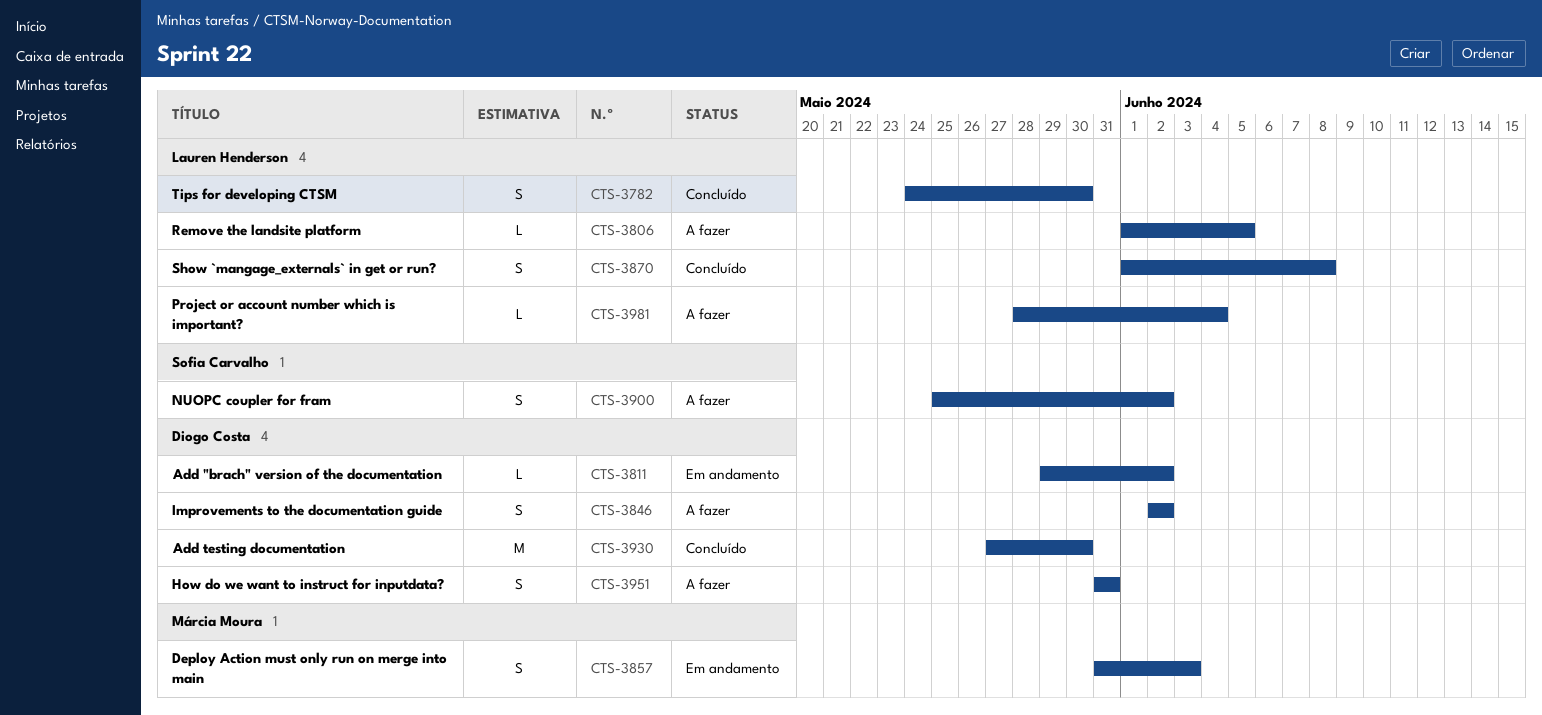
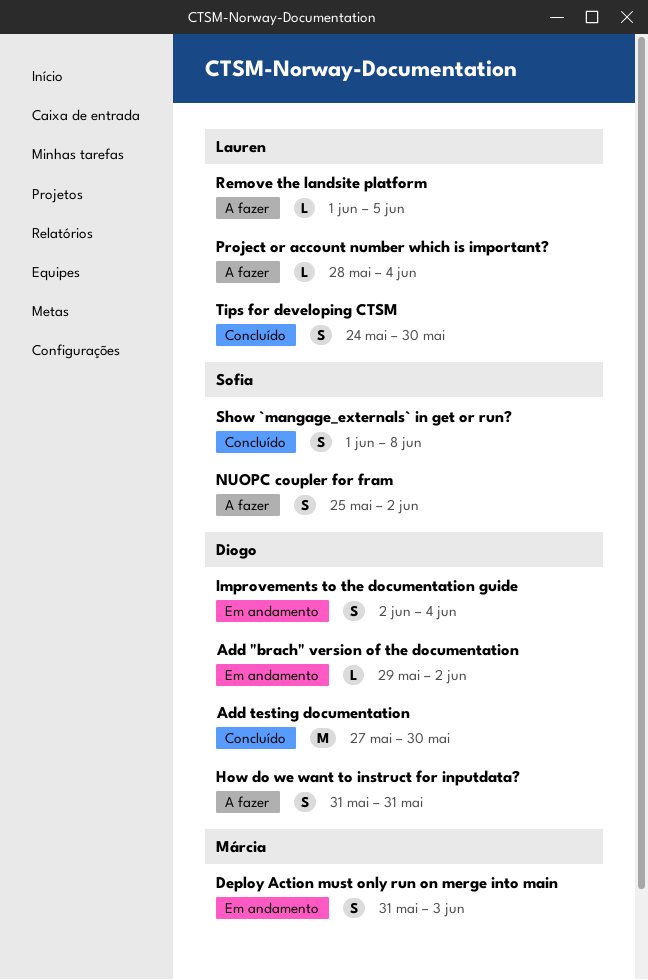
Improvements to the documentation guide, status: A fazer -> Em andamento
Improvements to the documentation guide, due: Jun 2 -> Jun 4
Show `mangage_externals` in get or run?, owner: Lauren Henderson -> Sofia Carvalho

